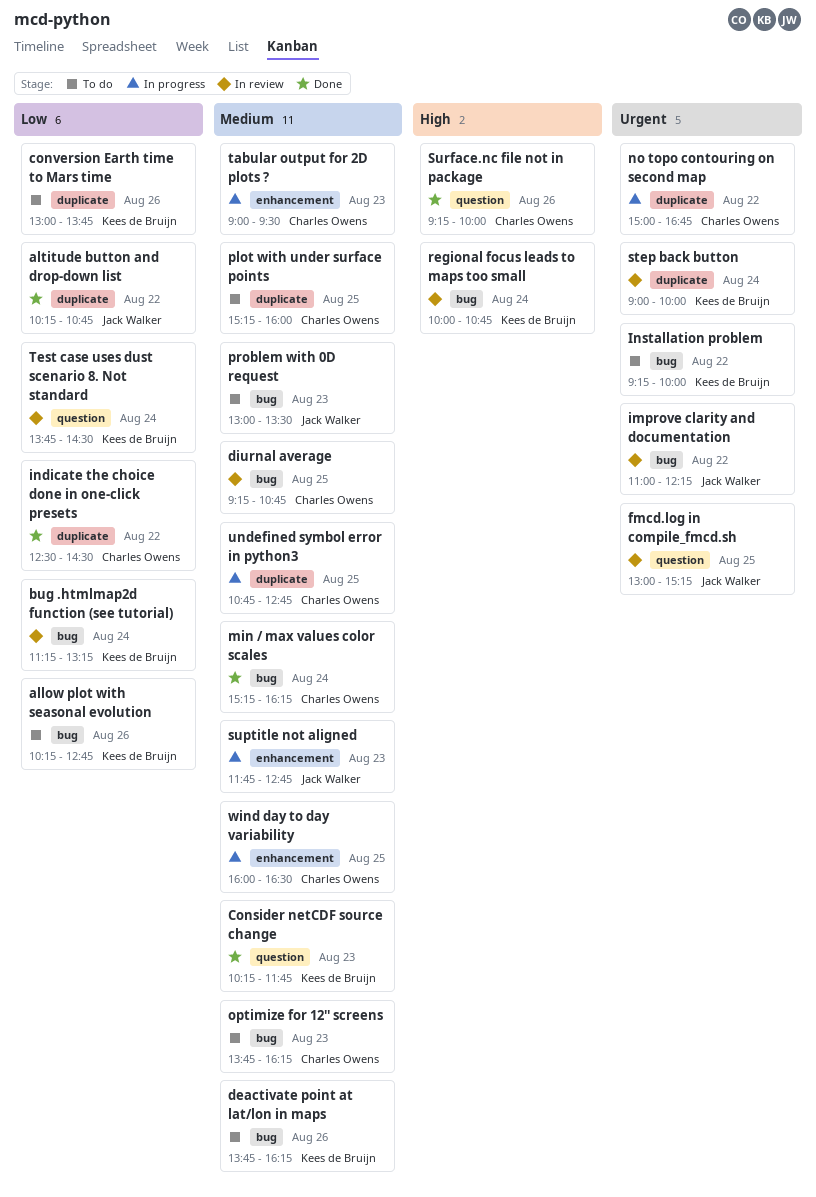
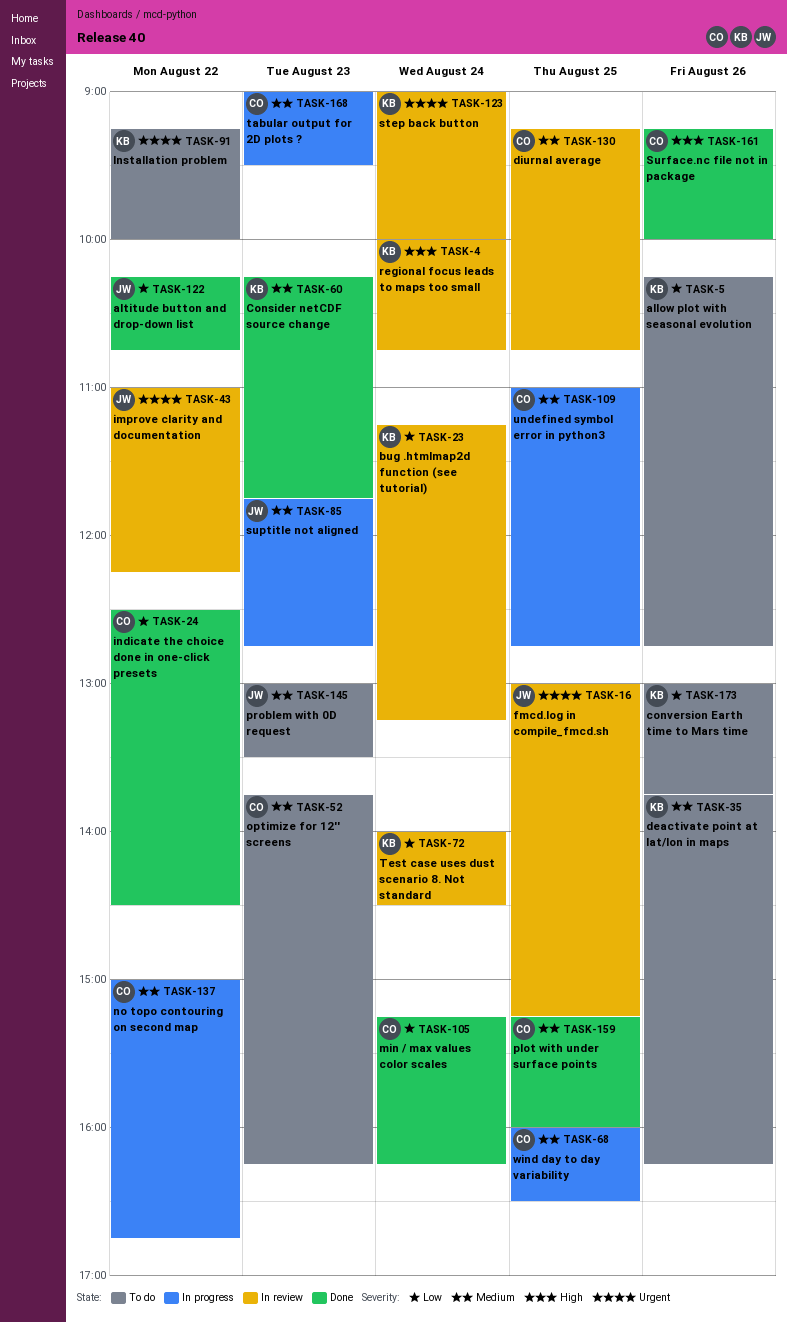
min / max values color scales, priority: Medium -> Low
no topo contouring on second map, priority: Urgent -> Medium
plot with under surface points, status: To do -> Done
Test case uses dust scenario 8. Not standard, begins: 13:45 -> 14:00
undefined symbol error in python3, begins: 10:45 -> 11:00

